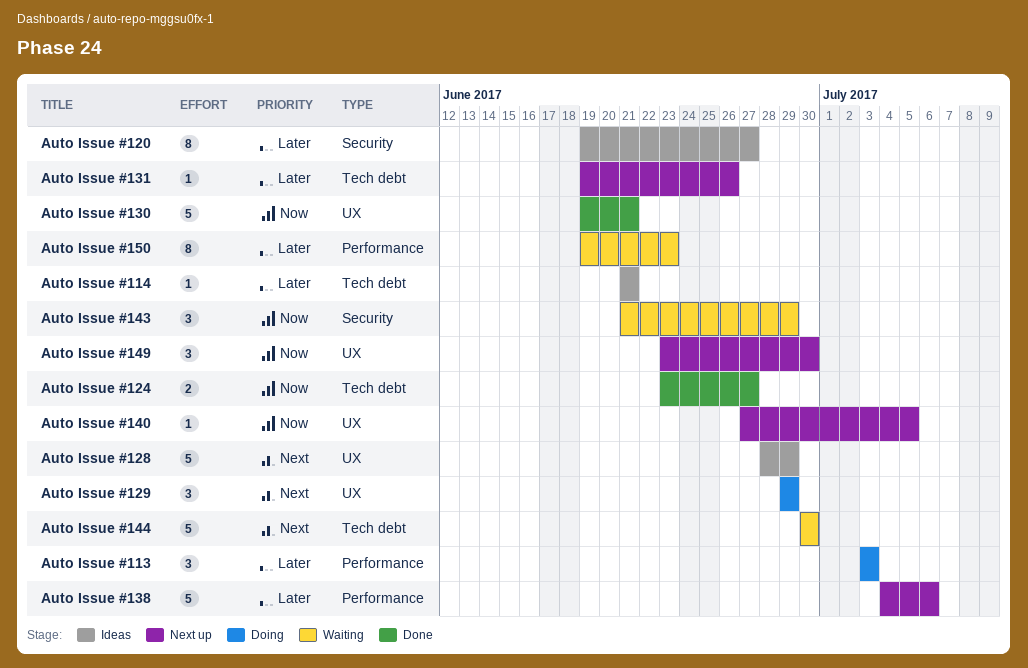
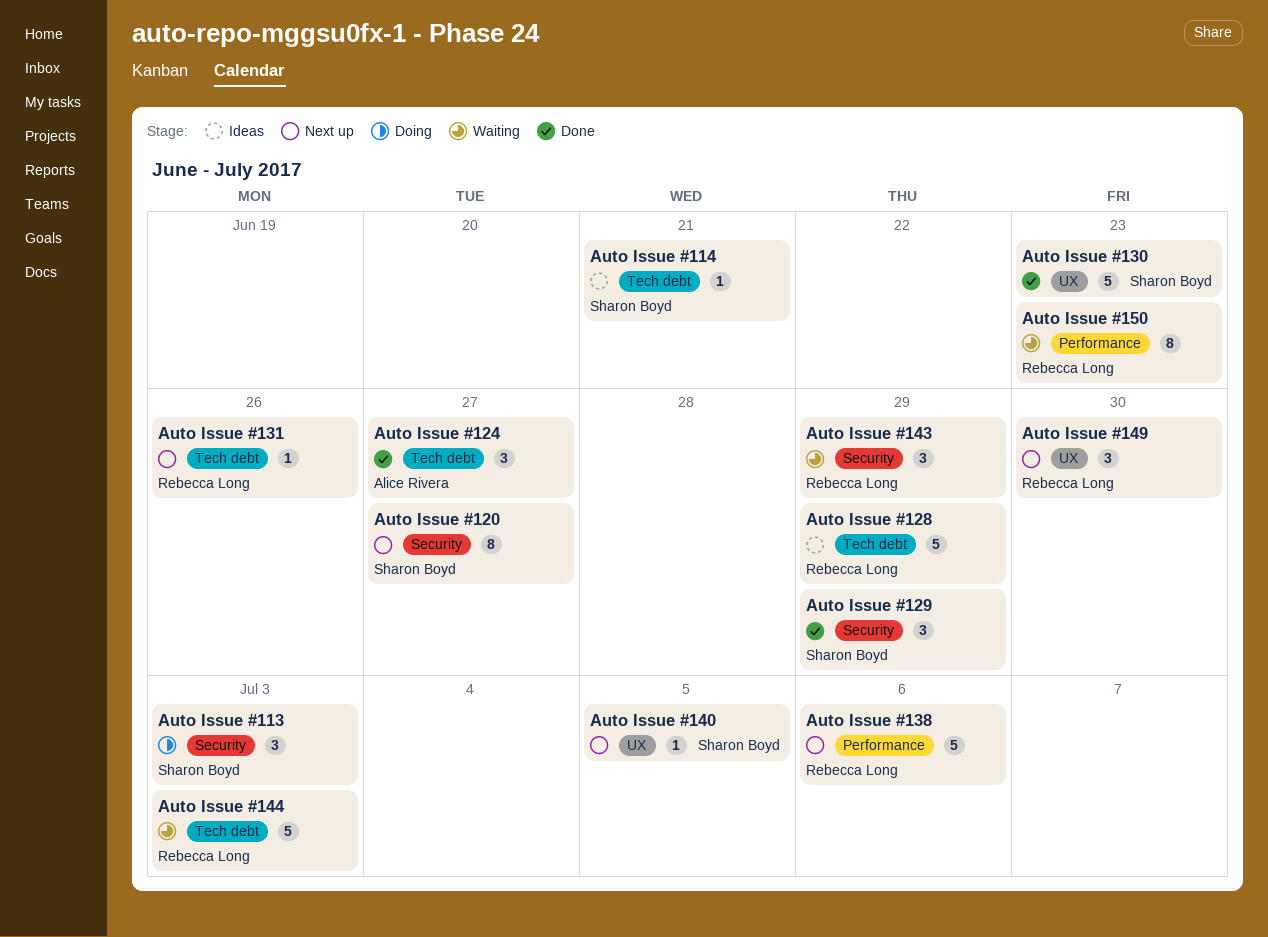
Auto Issue #113, label: Performance -> Security
Auto Issue #120, status: Ideas -> Next up
Auto Issue #124, estimate: 2 -> 3
Auto Issue #128, label: UX -> Tech debt
Auto Issue #129, status: Doing -> Done
Auto Issue #129, label: UX -> Security
Auto Issue #130, due: Jun 21 -> Jun 23
Auto Issue #144, due: Jun 30 -> Jul 3

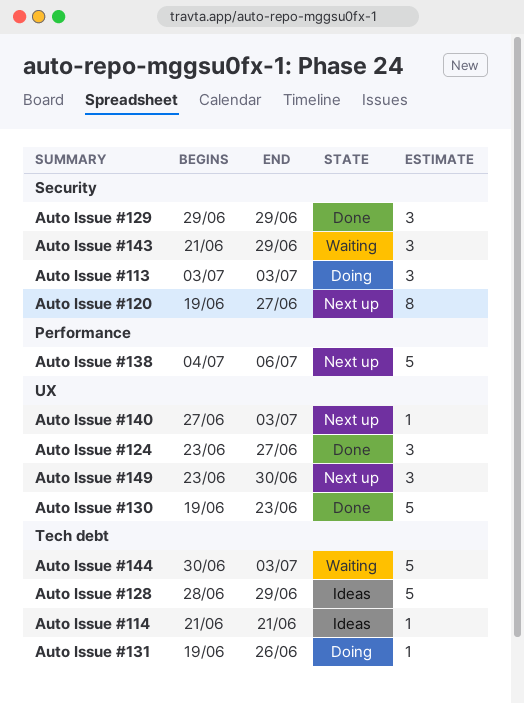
Auto Issue #124, label: Tech debt -> UX
Auto Issue #131, status: Next up -> Doing
Auto Issue #140, due: Jul 5 -> Jul 3
Auto Issue #150: present -> none

